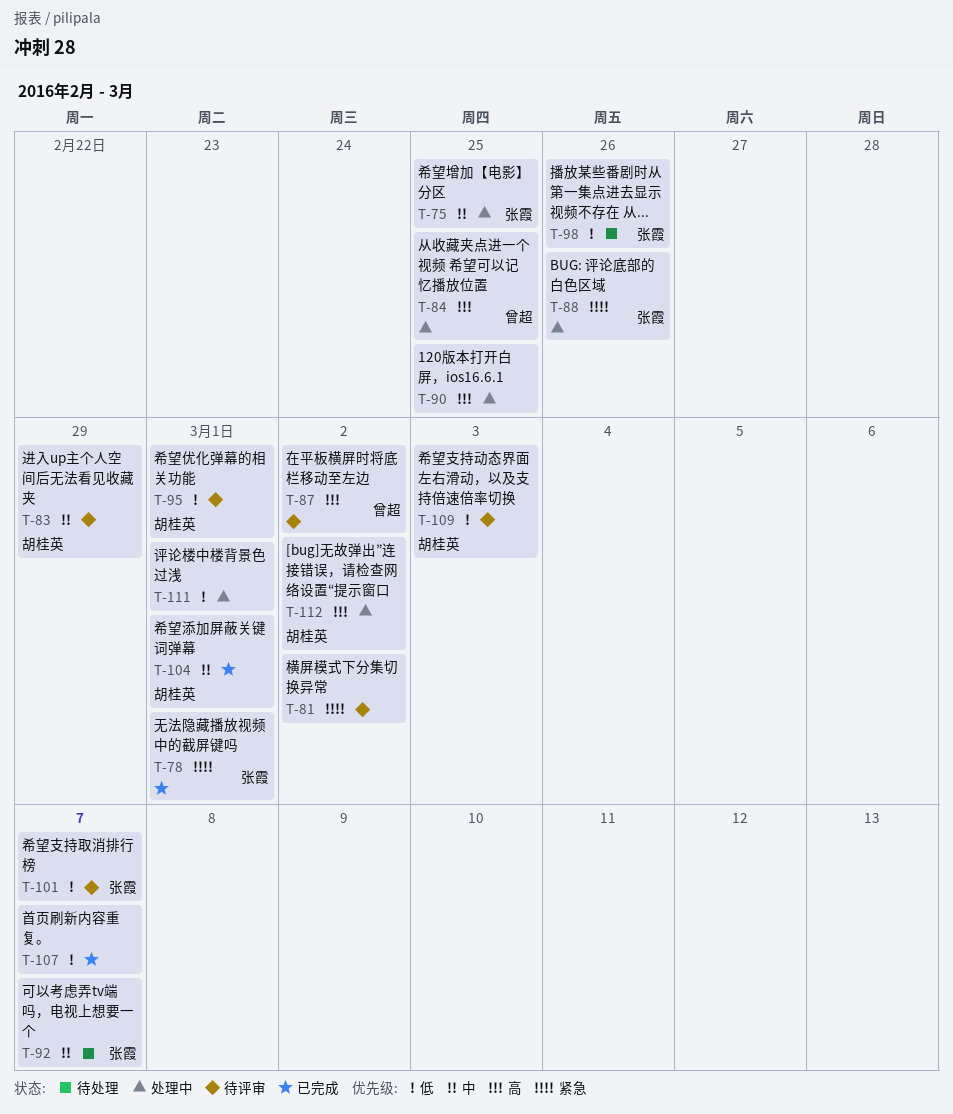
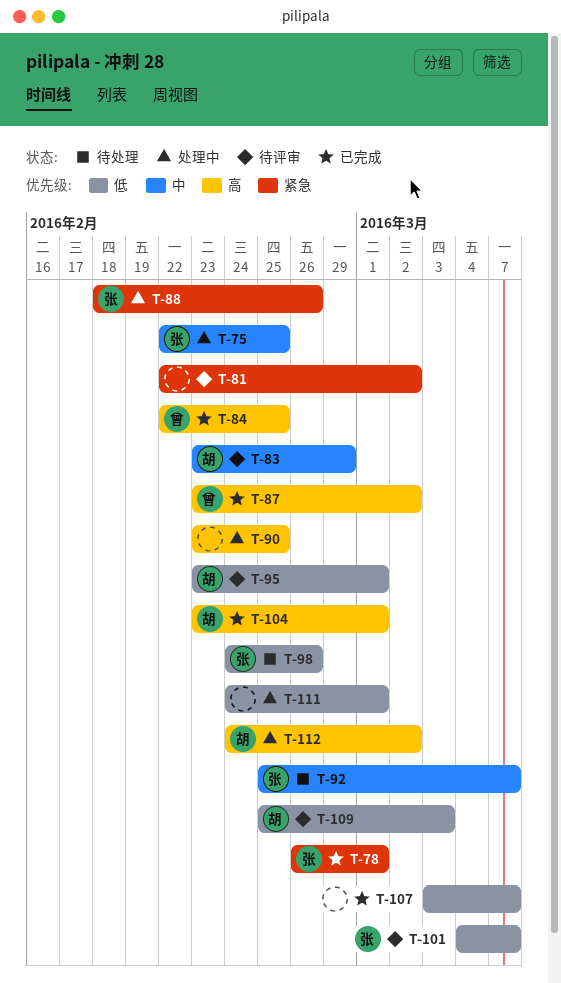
T-84, status: 处理中 -> 已完成
T-87, status: 待评审 -> 已完成
T-104, priority: 中 -> 高

